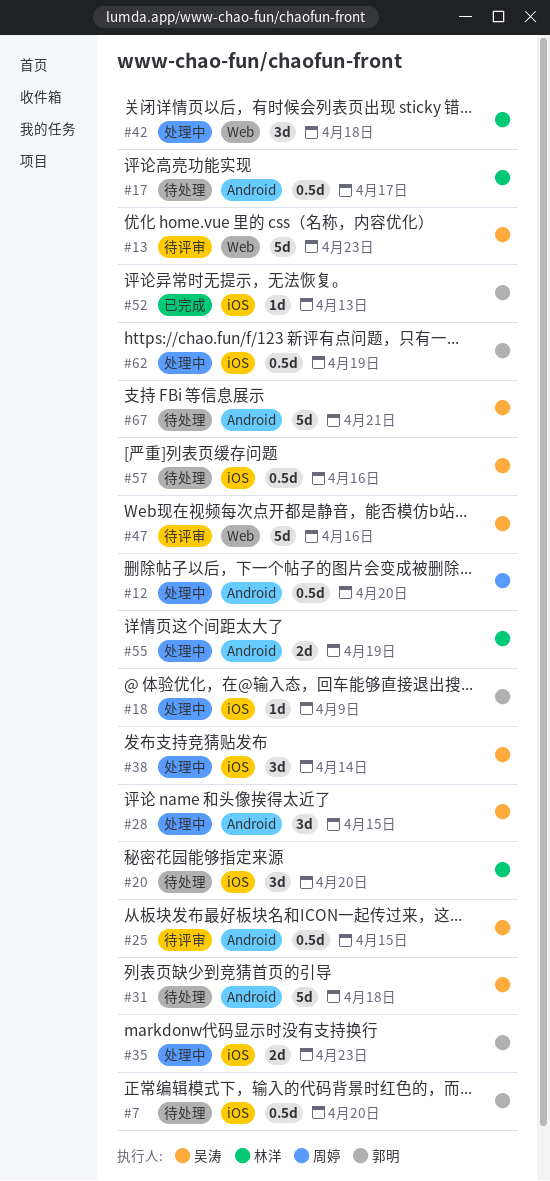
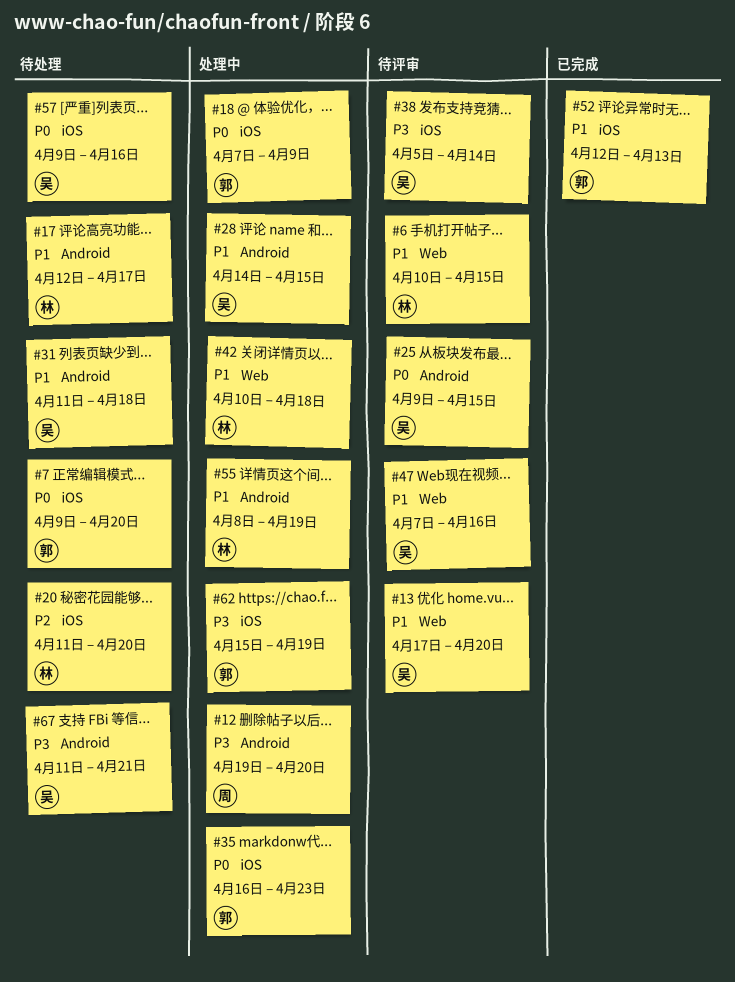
#6: none -> present
#13, due: Apr 23 -> Apr 20
#38, status: 处理中 -> 待评审

